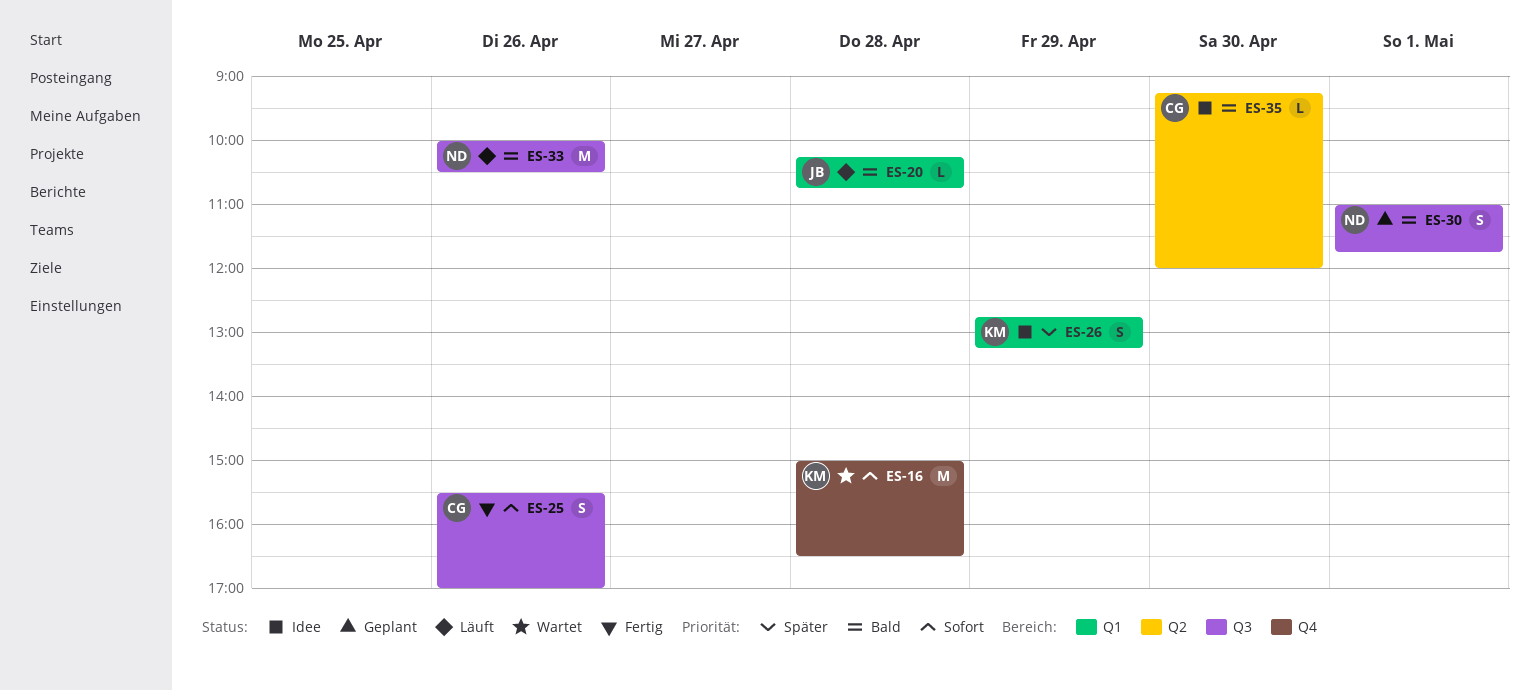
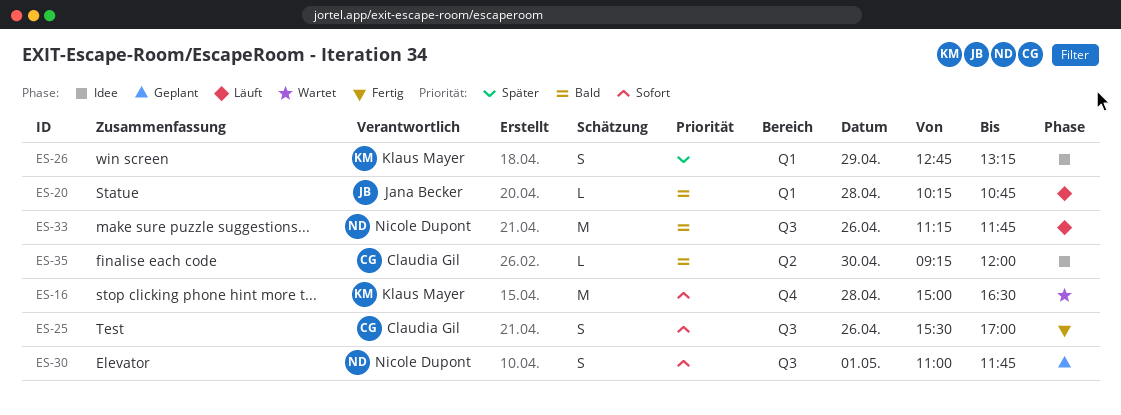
ES-30, priority: Bald -> Sofort
ES-33, begins: 10:00 -> 11:15
ES-33, ends: 10:30 -> 11:45

